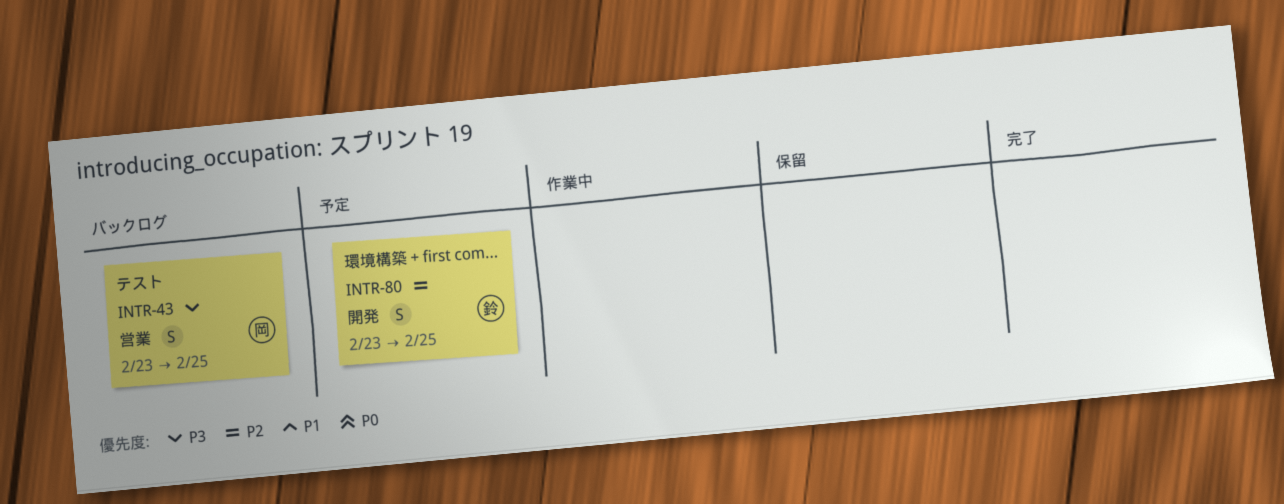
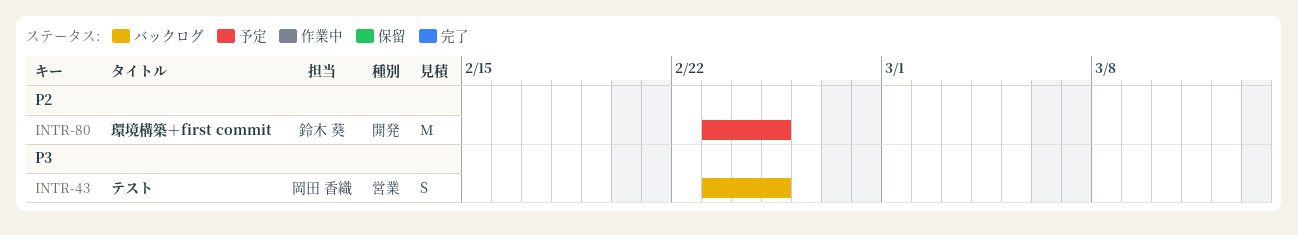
INTR-80, estimate: S -> M

